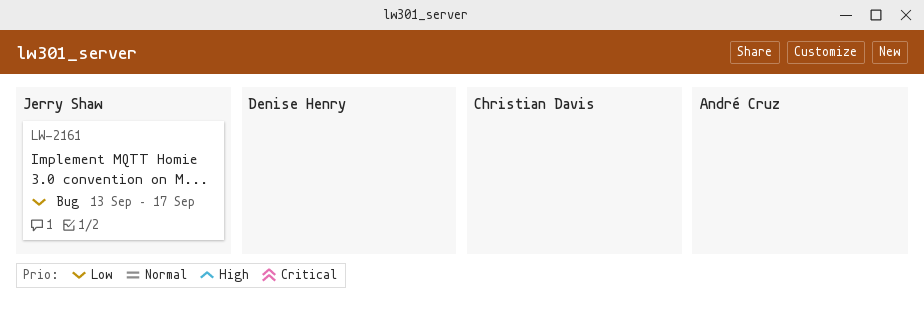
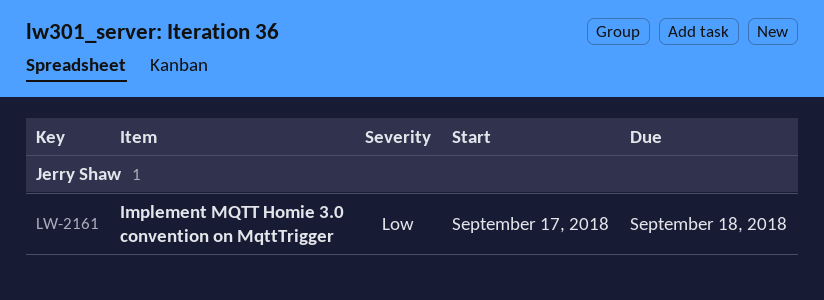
LW-2161, start: Sep 13 -> Sep 17
LW-2161, due: Sep 17 -> Sep 18

